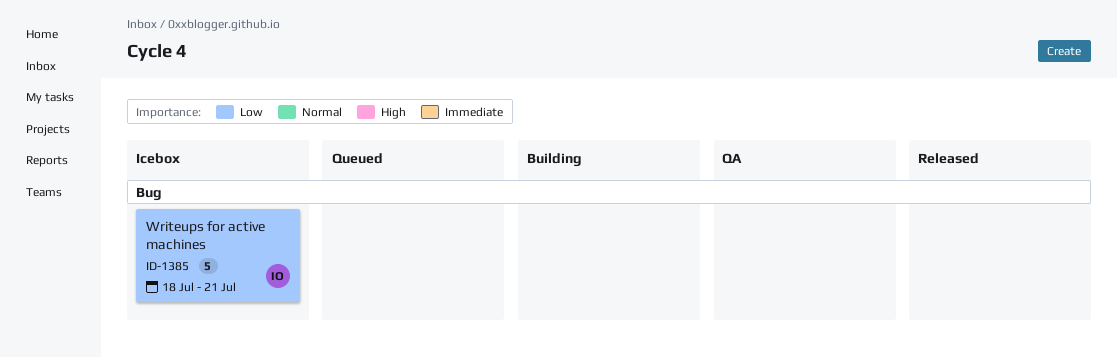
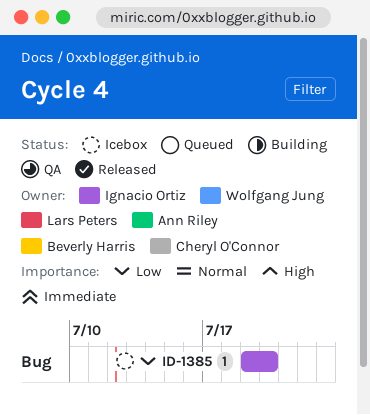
ID-1385, estimate: 5 -> 1
ID-1385, start: Jul 18 -> Jul 19
ID-1385, due: Jul 21 -> Jul 20

